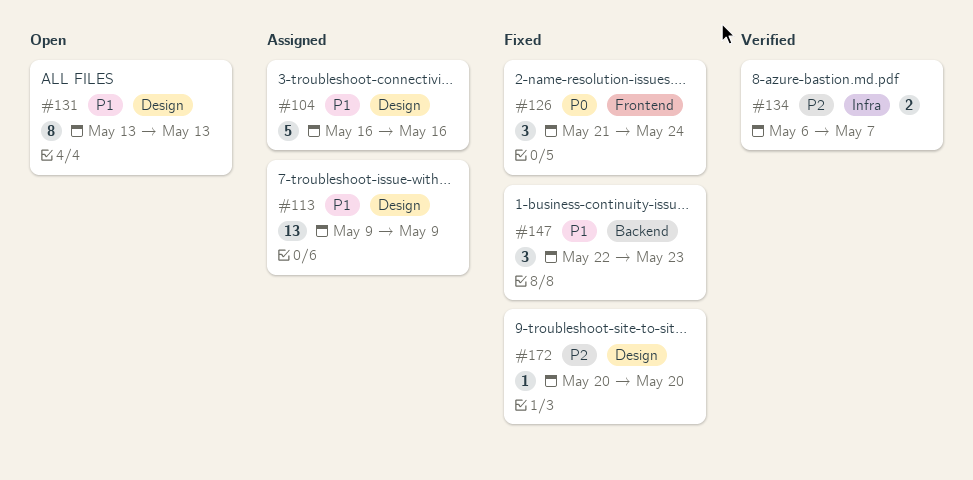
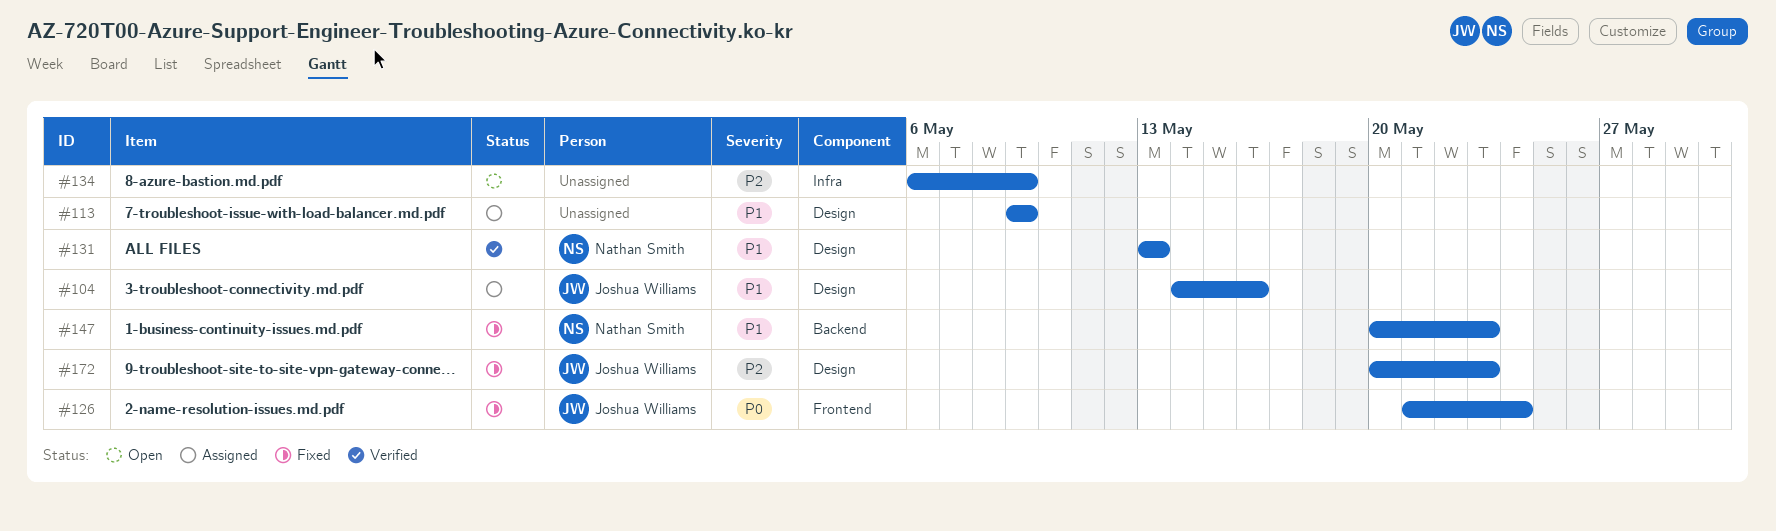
#104, start: May 16 -> May 14
#131, status: Open -> Verified
#134, status: Verified -> Open
#134, due: May 7 -> May 9
#147, start: May 22 -> May 20
#172, due: May 20 -> May 23

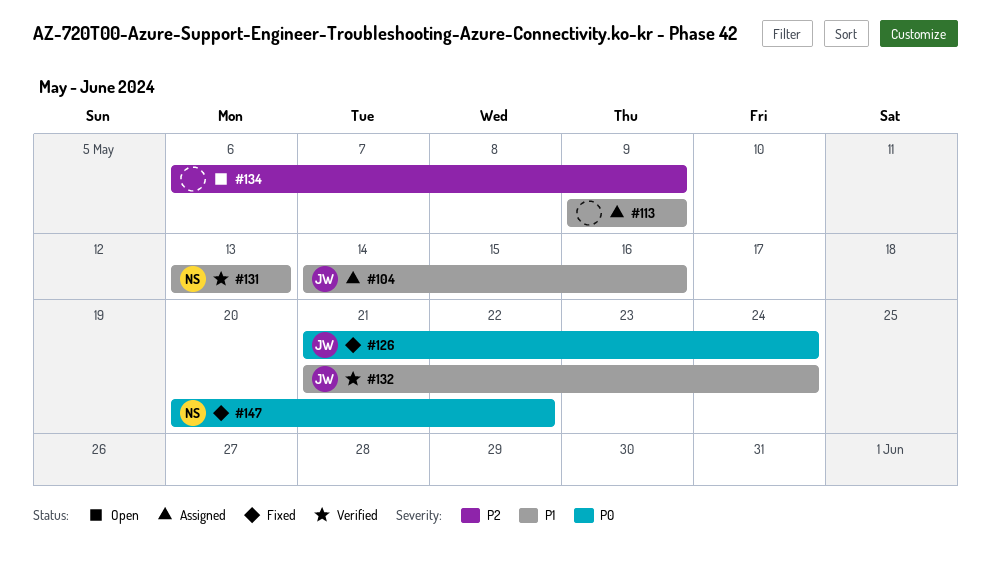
#132: none -> present
#147, priority: P1 -> P0
#147, due: May 23 -> May 22
#172: present -> none

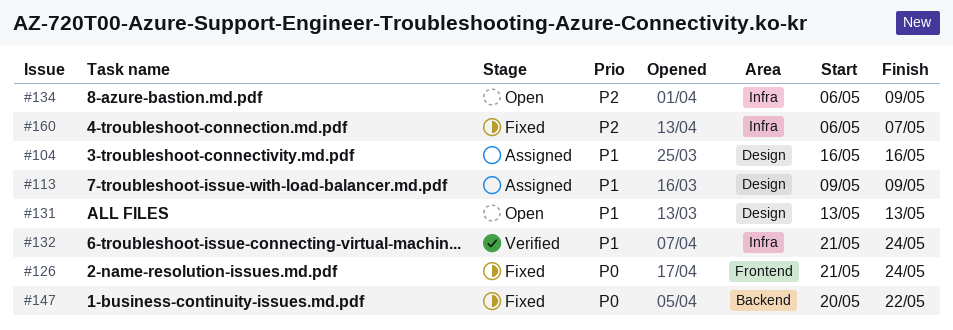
#104, start: May 14 -> May 16
#131, status: Verified -> Open
#160: none -> present

